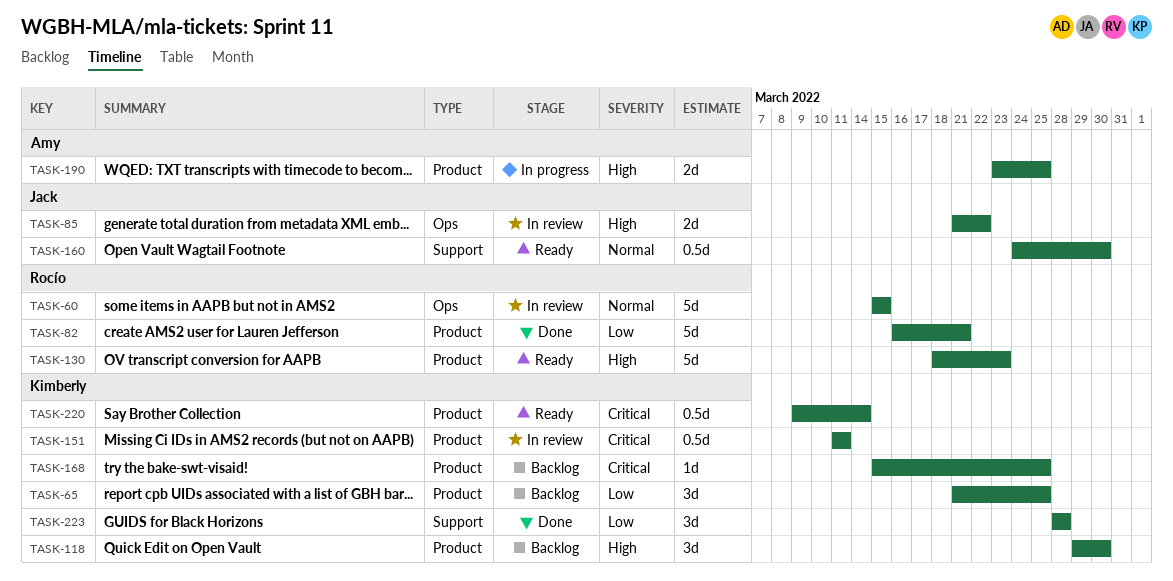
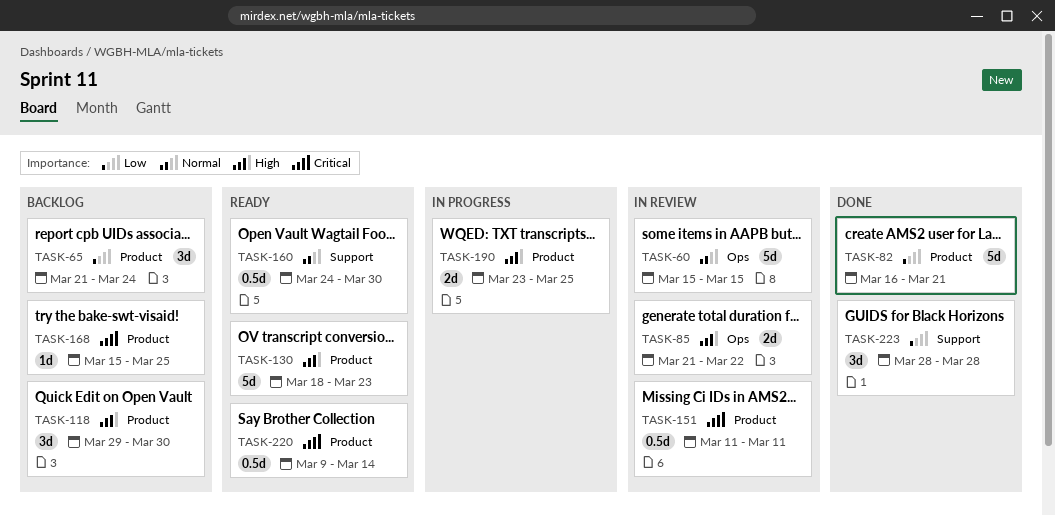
TASK-65, due: Mar 25 -> Mar 24

